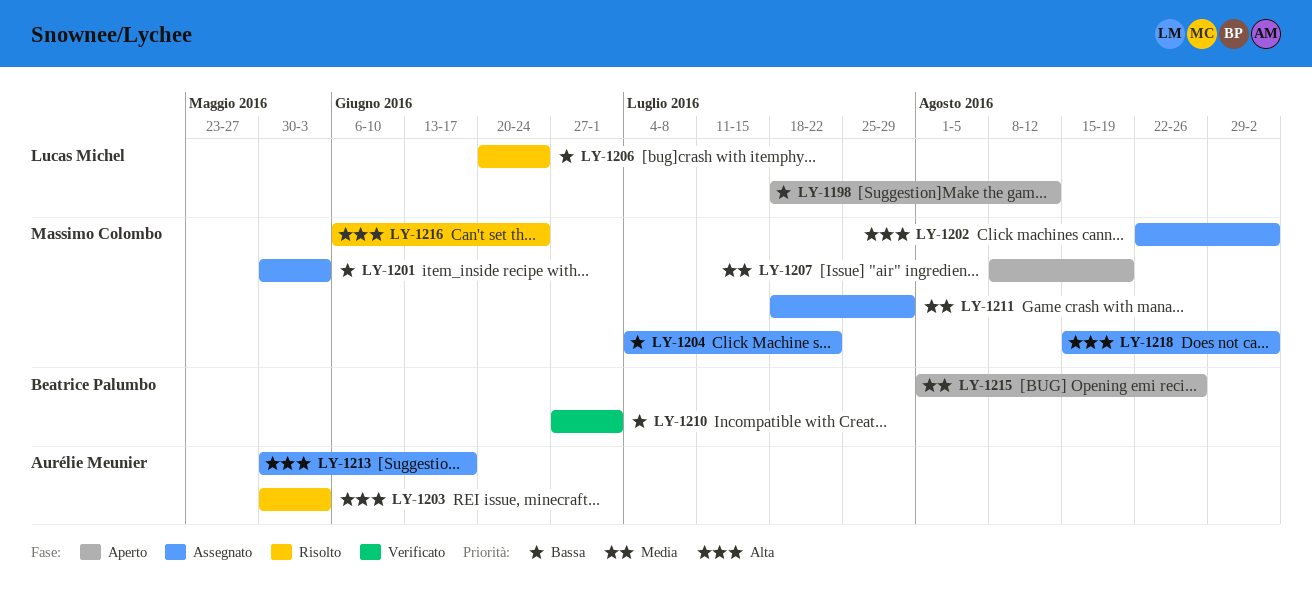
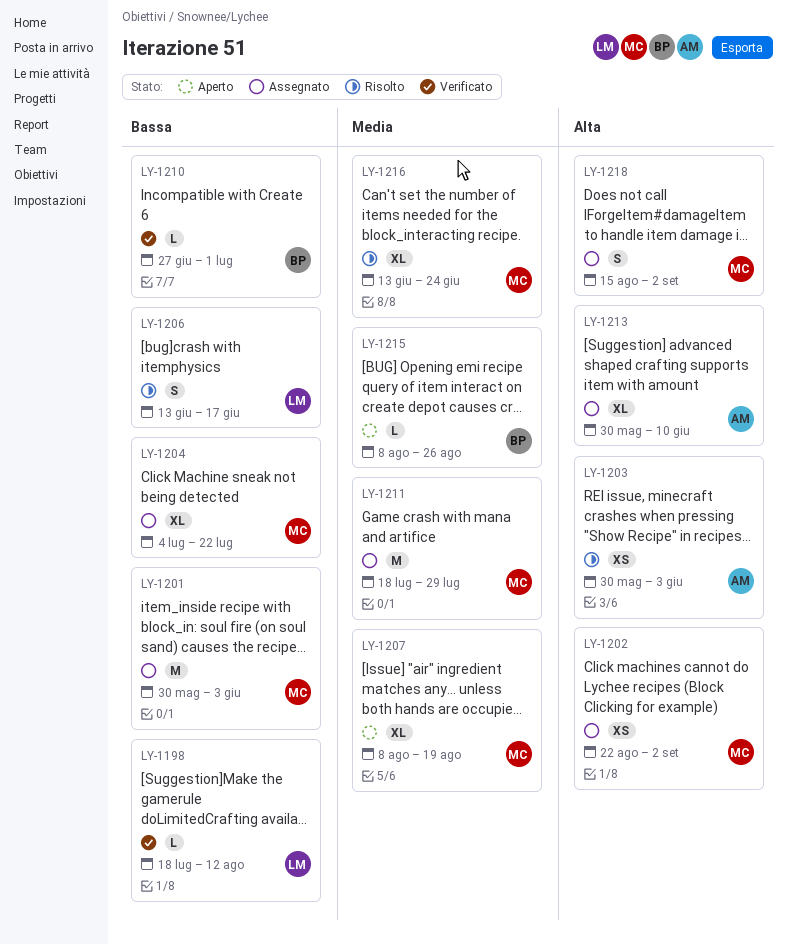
LY-1198, status: Aperto -> Verificato
LY-1206, start: Jun 20 -> Jun 13
LY-1206, due: Jun 24 -> Jun 17
LY-1213, due: Jun 17 -> Jun 10
LY-1215, start: Aug 1 -> Aug 8
LY-1216, priority: Alta -> Media
LY-1216, start: Jun 6 -> Jun 13

